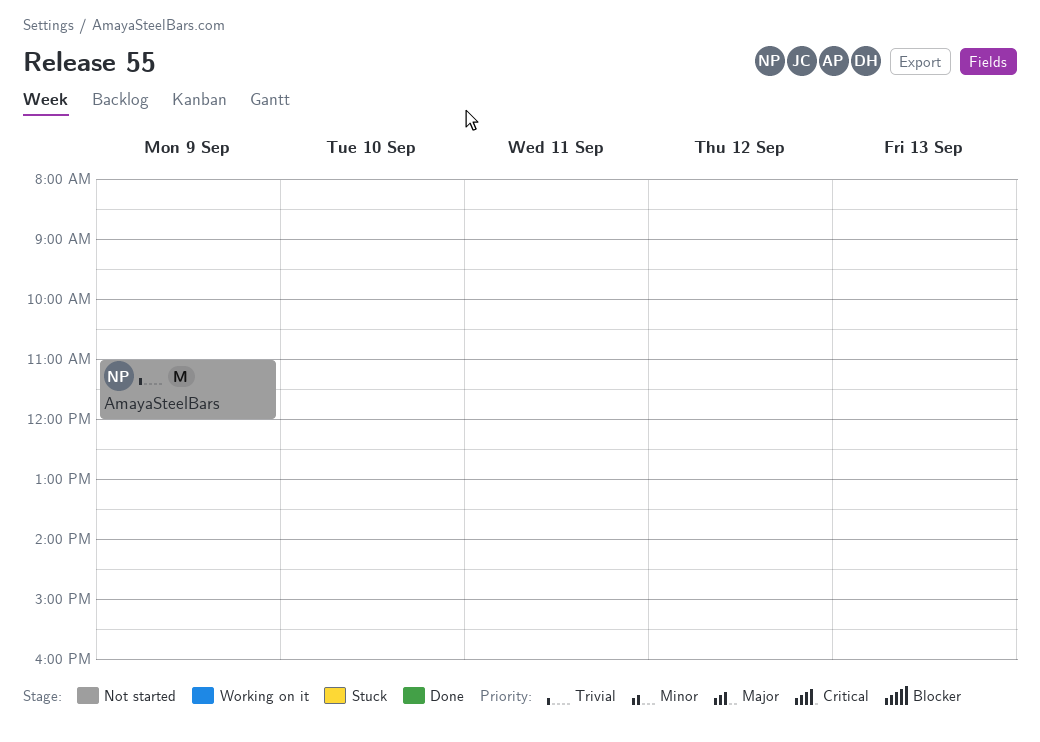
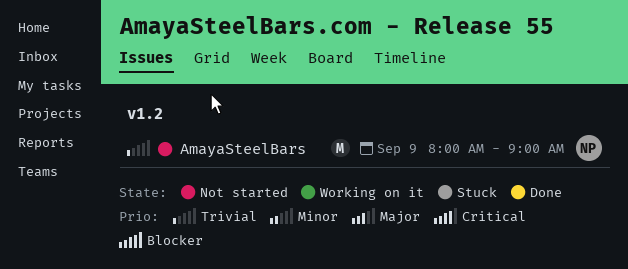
AmayaSteelBars, begins: 11:00 -> 08:00
AmayaSteelBars, ends: 12:00 -> 09:00

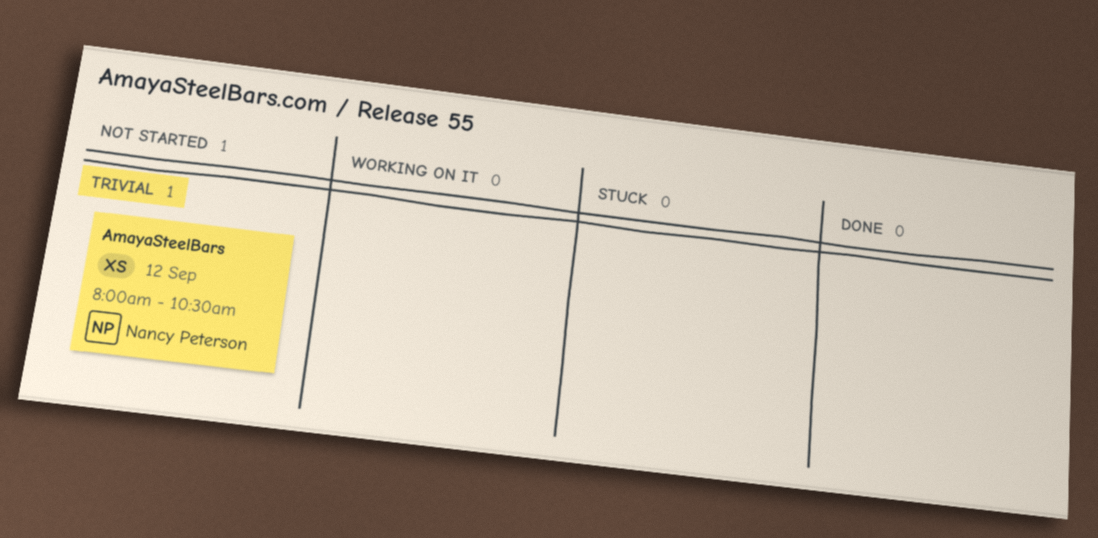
AmayaSteelBars, estimate: M -> XS
AmayaSteelBars, day: Sep 9 -> Sep 12
AmayaSteelBars, ends: 09:00 -> 10:30

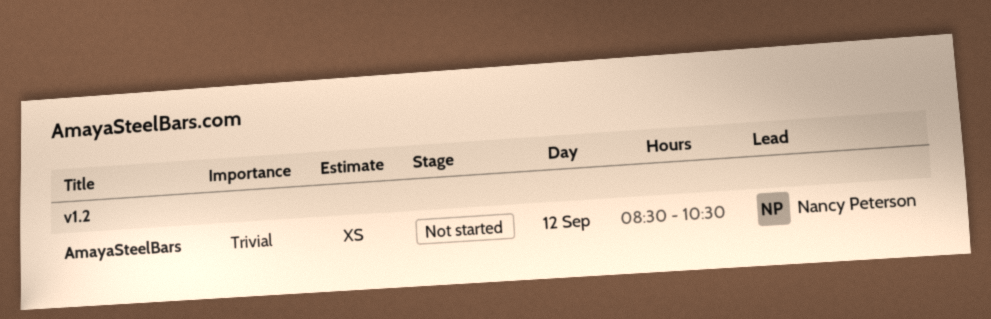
AmayaSteelBars, begins: 08:00 -> 08:30

